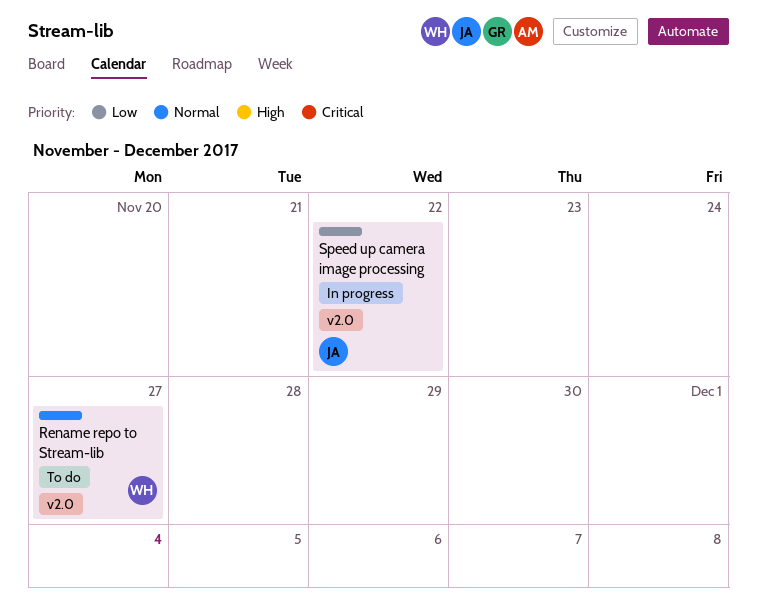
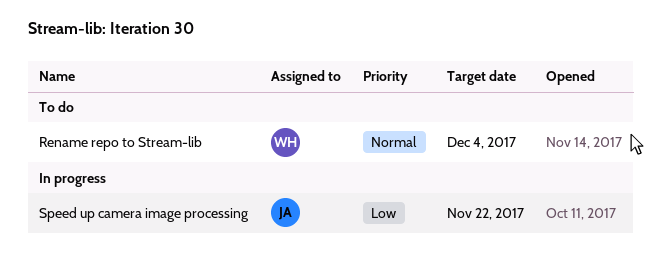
Rename repo to Stream-lib, due: Nov 27 -> Dec 4

